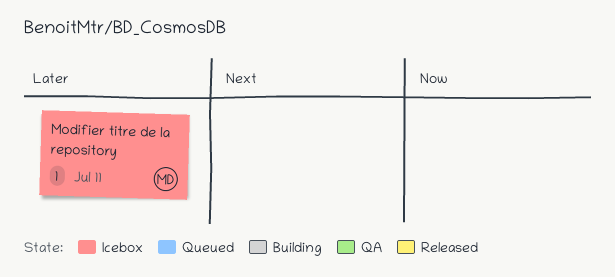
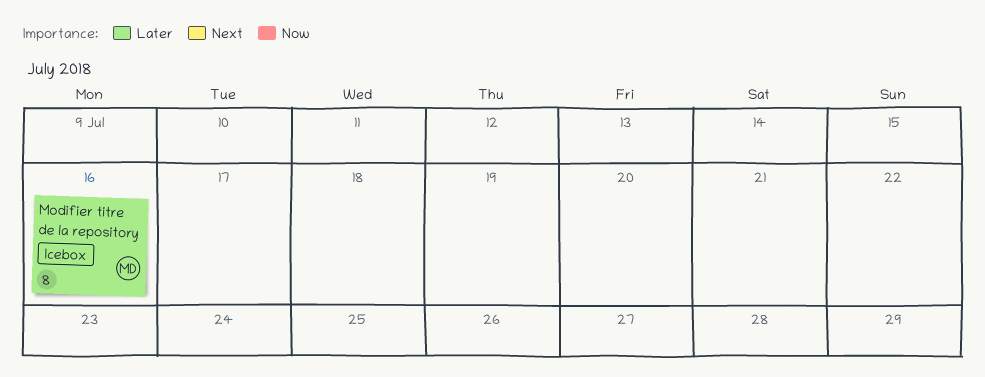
Modifier titre de la repository, estimate: 1 -> 8
Modifier titre de la repository, due: Jul 11 -> Jul 16

